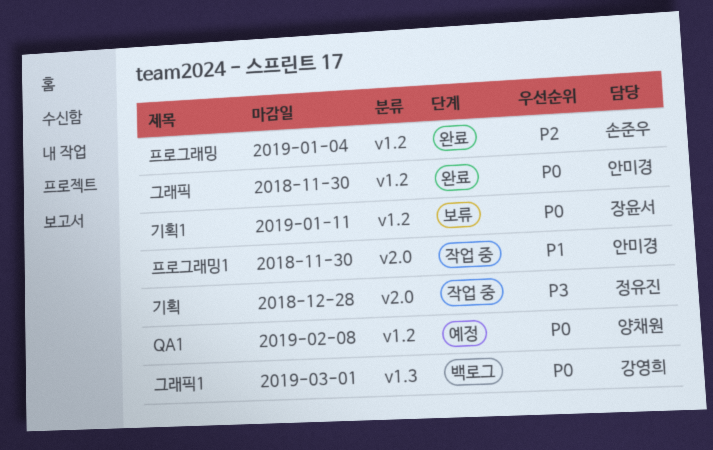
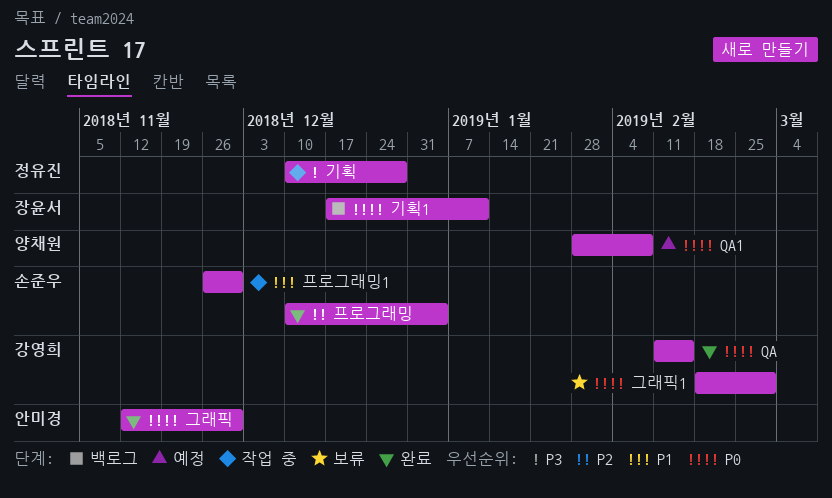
QA: none -> present
그래픽1, status: 백로그 -> 보류
기획1, status: 보류 -> 백로그
프로그래밍1, owner: 안미경 -> 손준우

